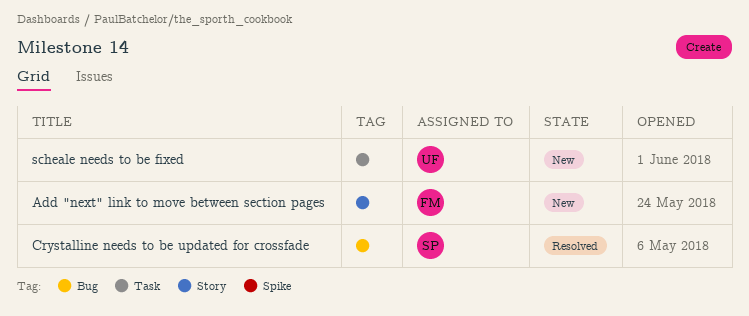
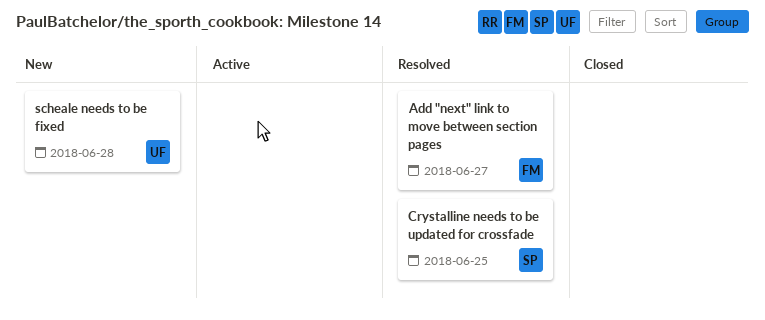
Add "next" link to move between section pages, status: New -> Resolved

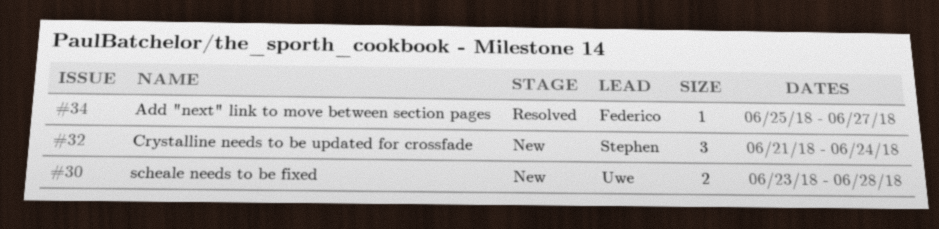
Crystalline needs to be updated for crossfade, status: Resolved -> New
Crystalline needs to be updated for crossfade, due: Jun 25 -> Jun 24

